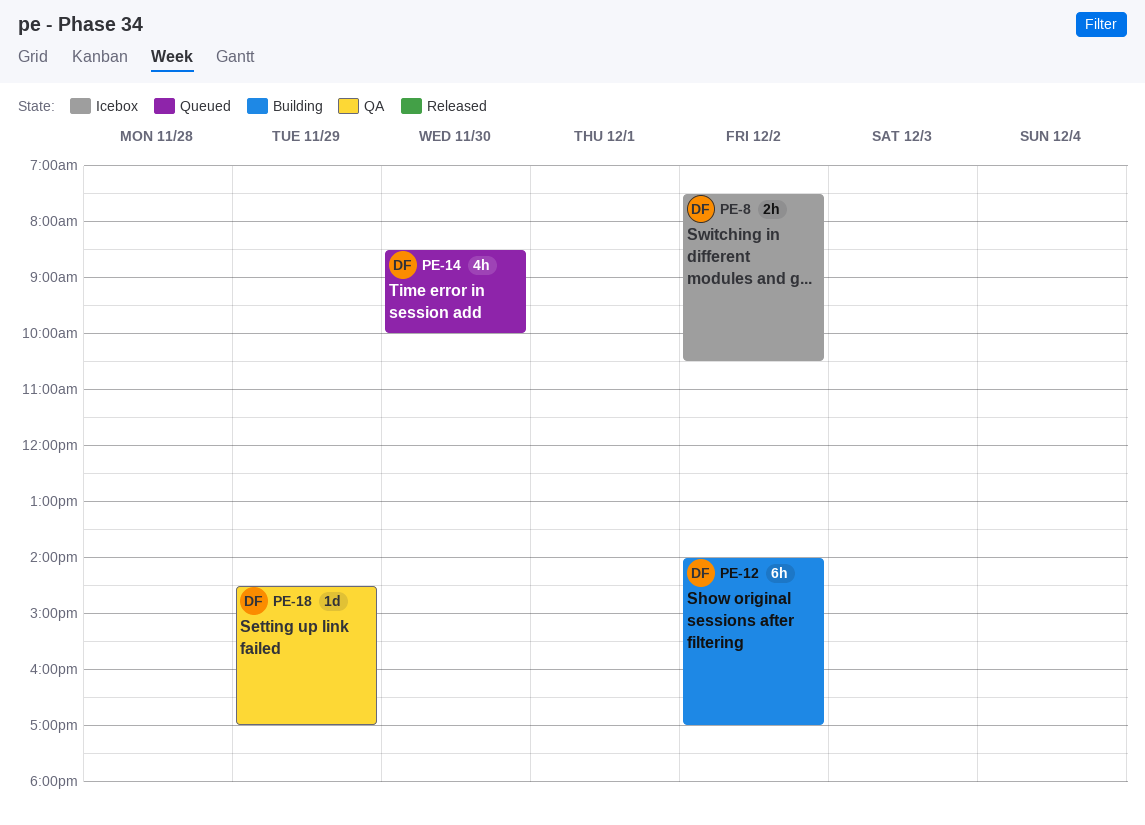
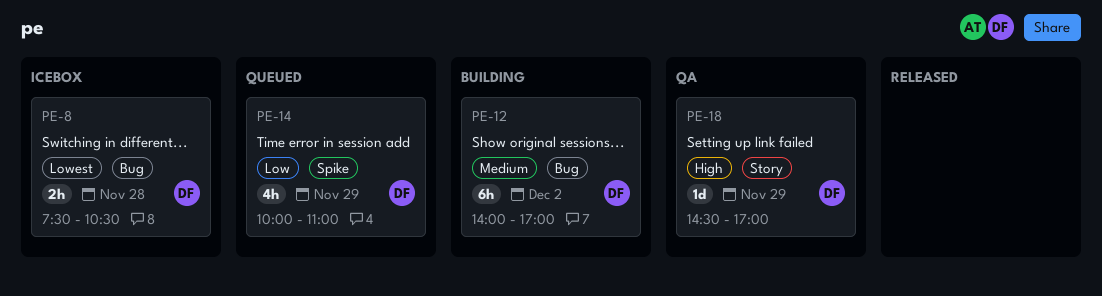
PE-8, day: Dec 2 -> Nov 28
PE-14, day: Nov 30 -> Nov 29
PE-14, begins: 08:30 -> 10:00
PE-14, ends: 10:00 -> 11:00

